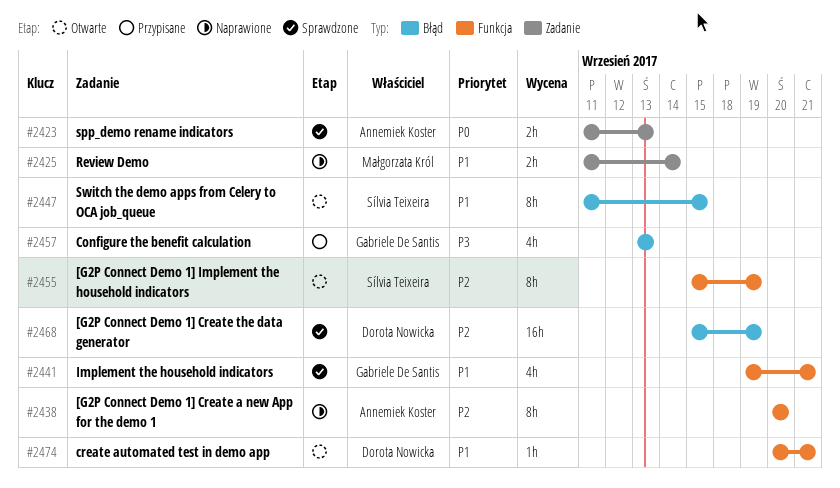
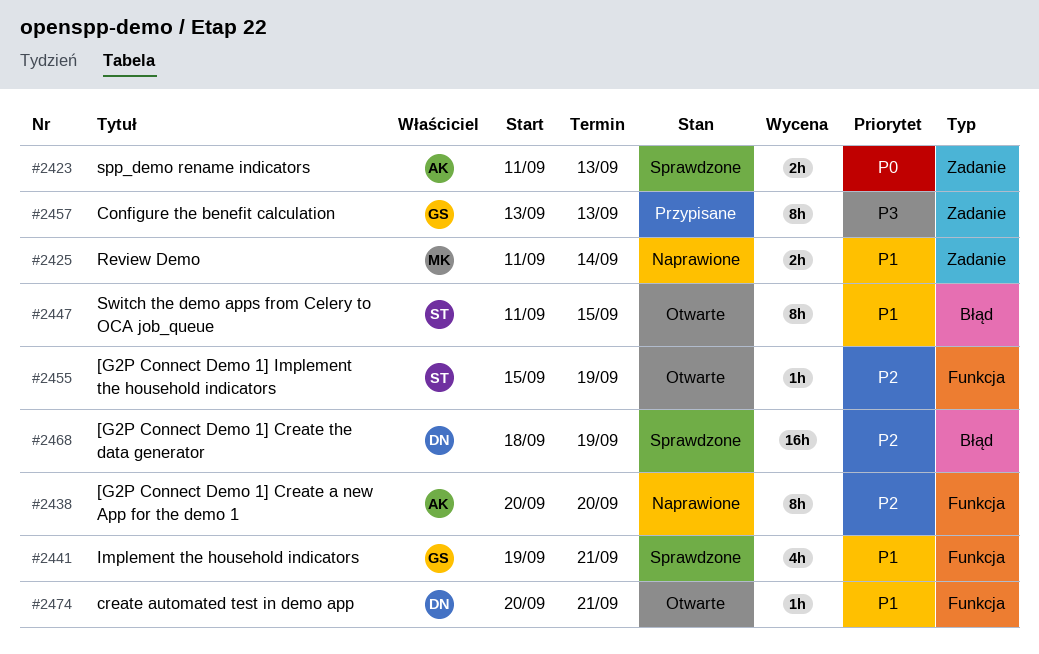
#2455, estimate: 8h -> 1h
#2457, label: Błąd -> Zadanie
#2457, estimate: 4h -> 8h
#2468, start: Sep 15 -> Sep 18

